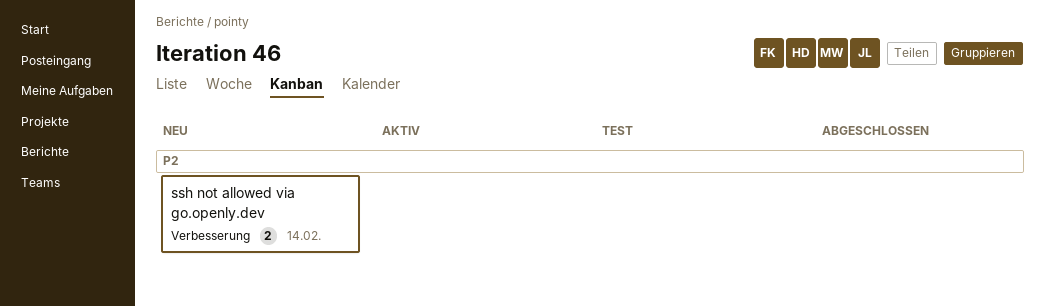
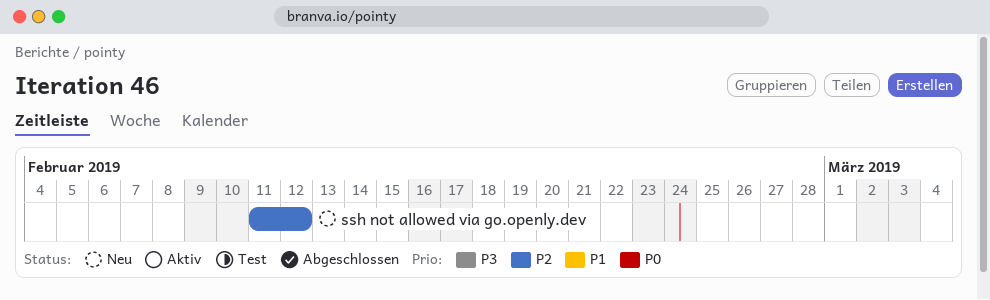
ssh not allowed via go.openly.dev, due: Feb 14 -> Feb 12

